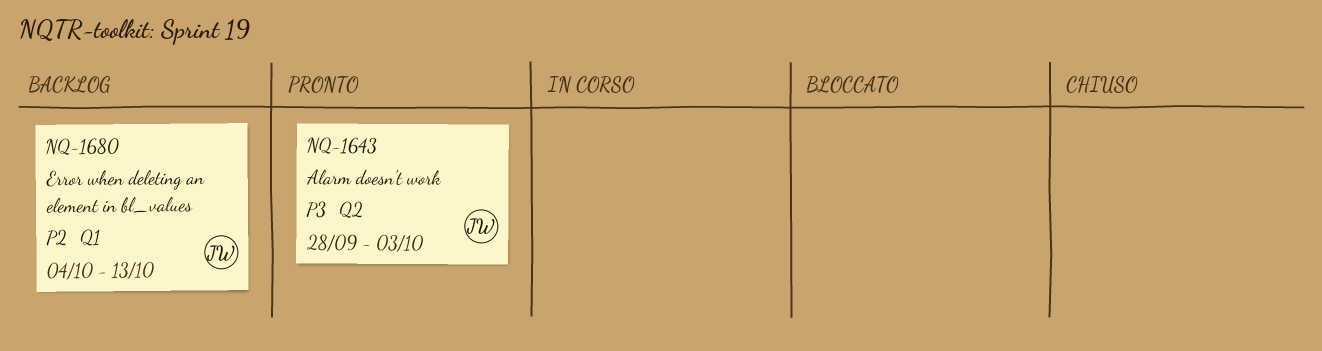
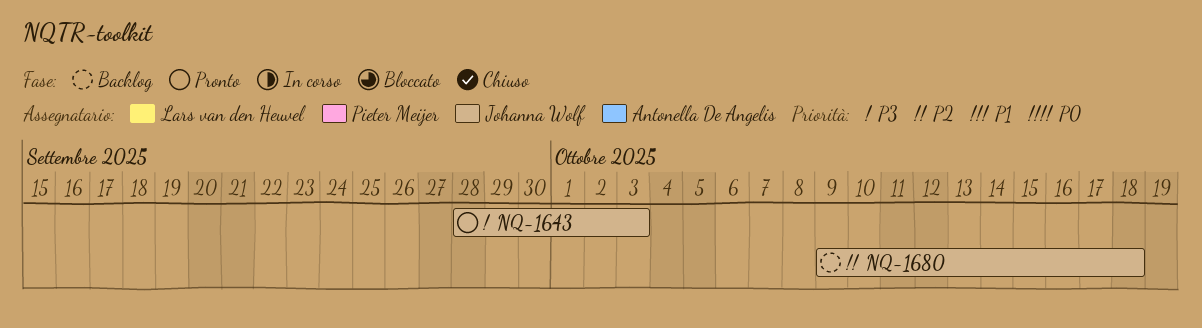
NQ-1680, start: Oct 4 -> Oct 9
NQ-1680, due: Oct 13 -> Oct 18

